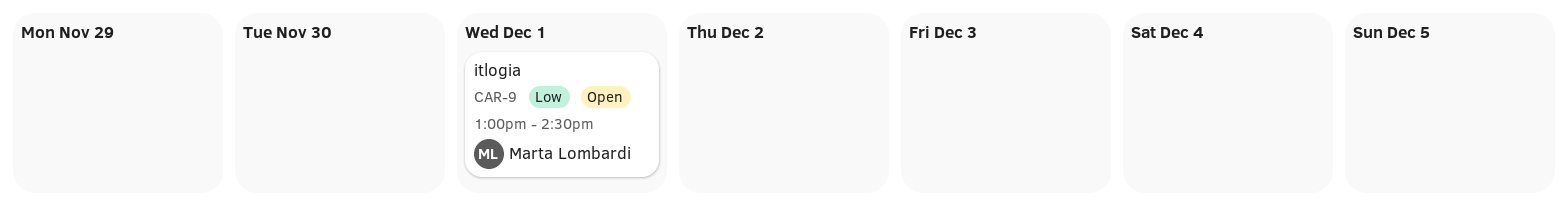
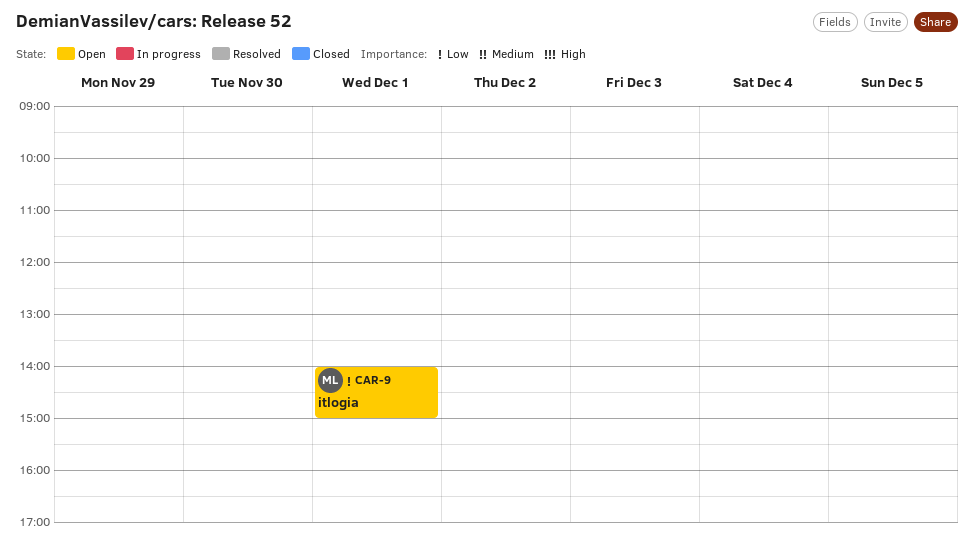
CAR-9, begins: 13:00 -> 14:00
CAR-9, ends: 14:30 -> 15:00

